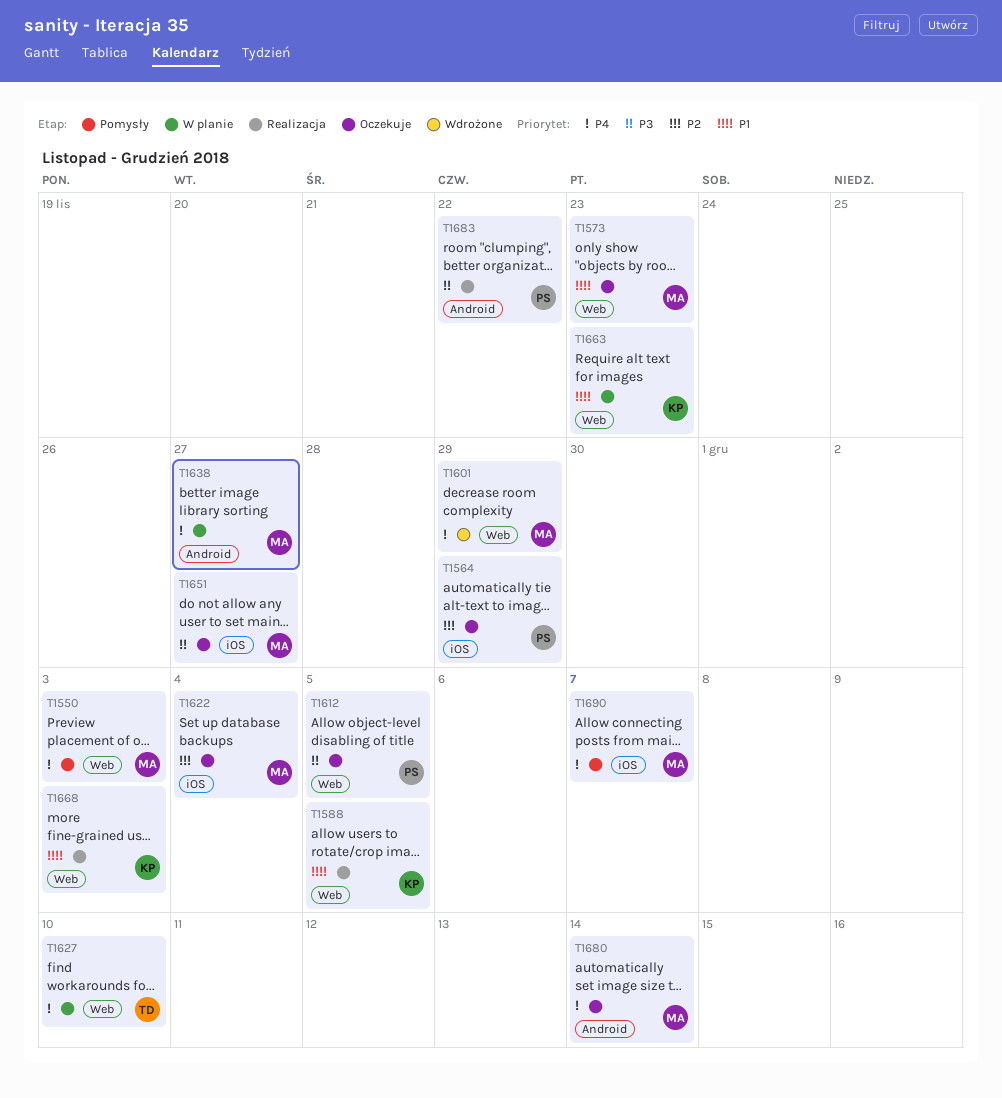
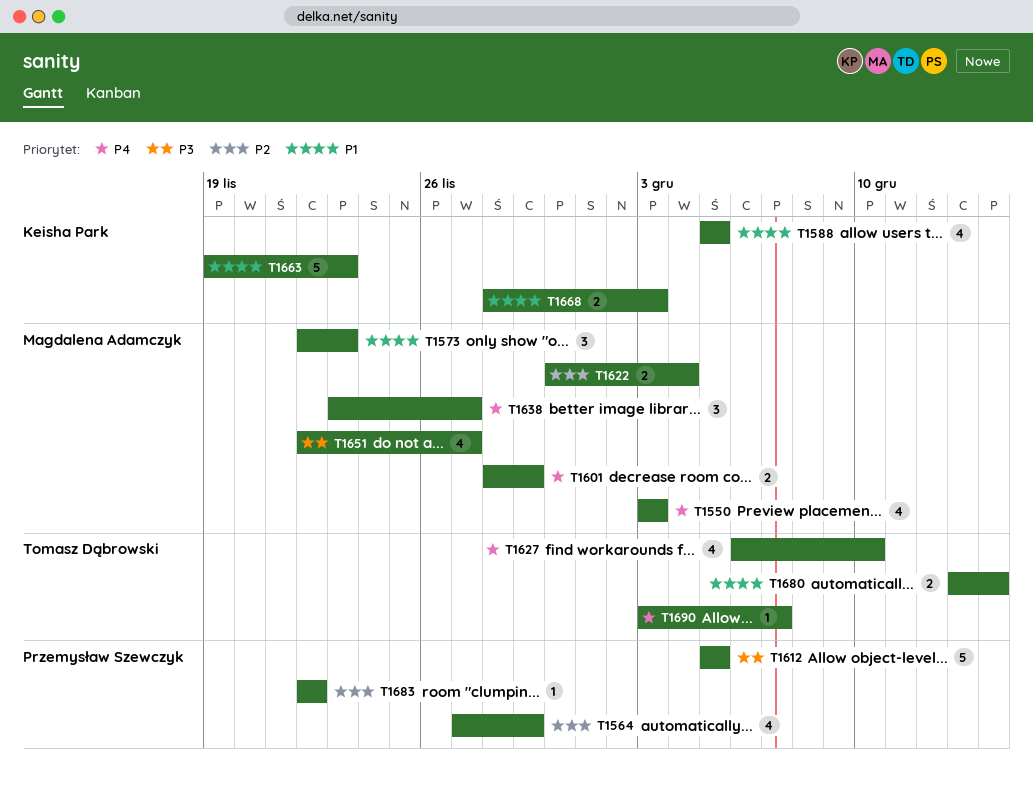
T1680, owner: Magdalena Adamczyk -> Tomasz Dąbrowski
T1680, priority: P4 -> P1
T1683, priority: P3 -> P2
T1690, owner: Magdalena Adamczyk -> Tomasz Dąbrowski

